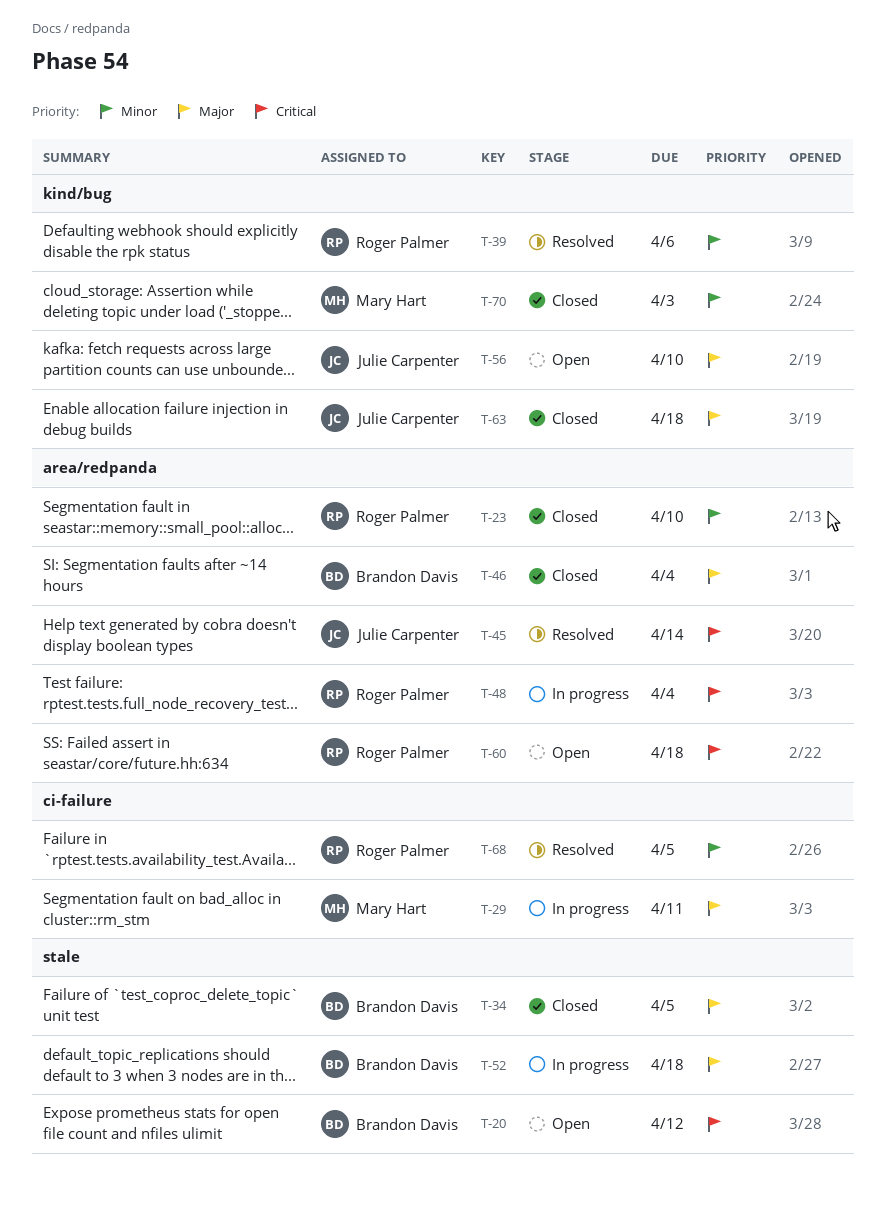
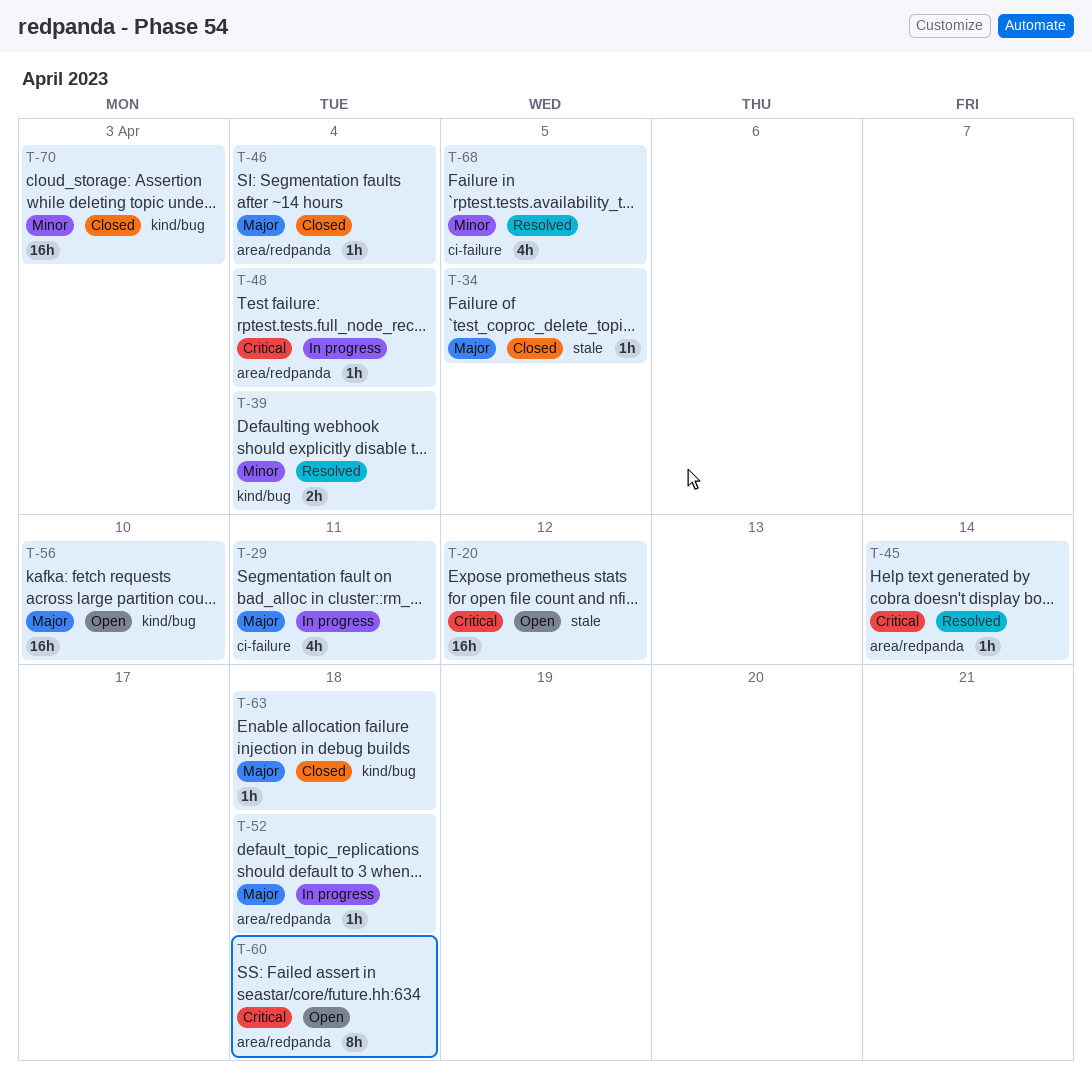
T-23: present -> none
T-39, due: Apr 6 -> Apr 4
T-52, label: stale -> area/redpanda

